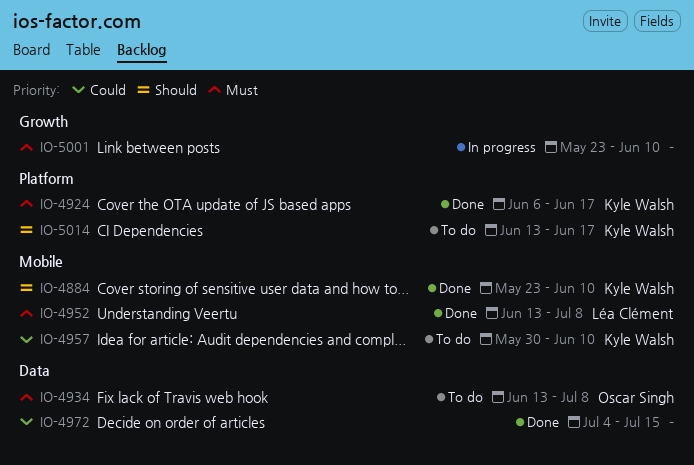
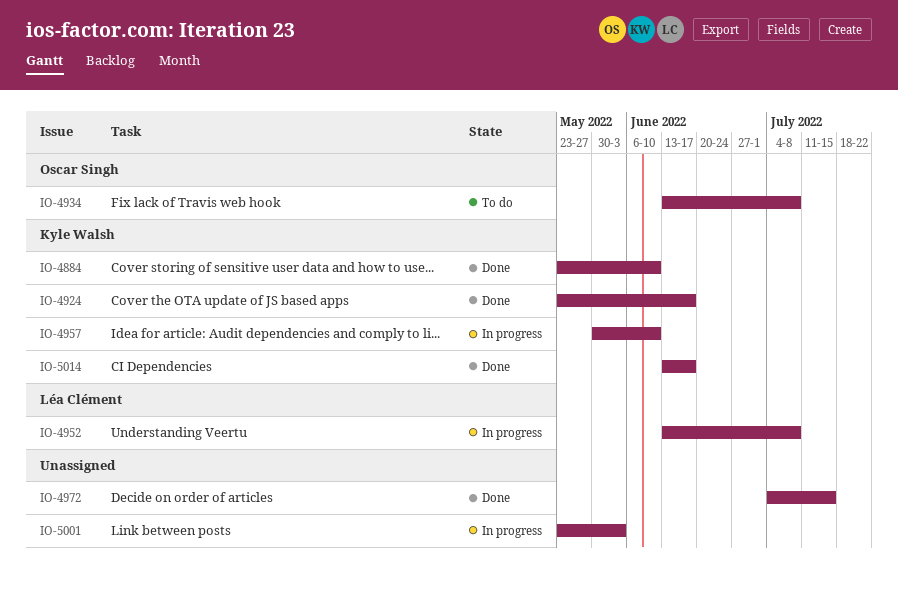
IO-4924, start: Jun 6 -> May 23
IO-4952, status: Done -> In progress
IO-4957, status: To do -> In progress
IO-5001, due: Jun 10 -> Jun 3
IO-5014, status: To do -> Done

